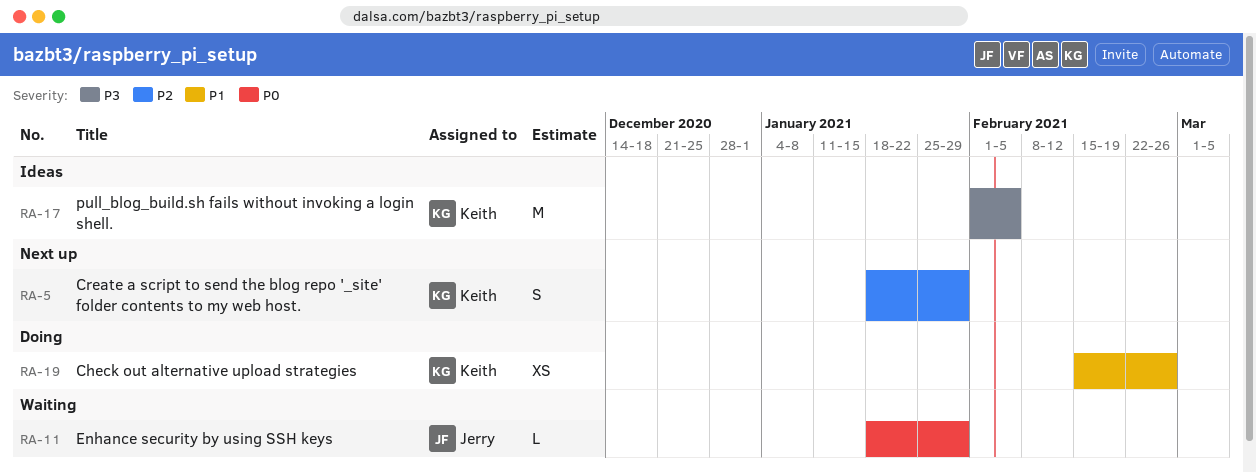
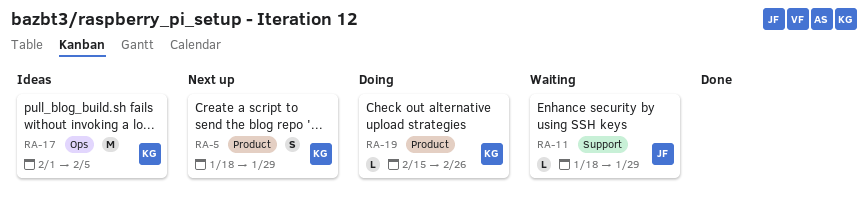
RA-19, estimate: XS -> L

